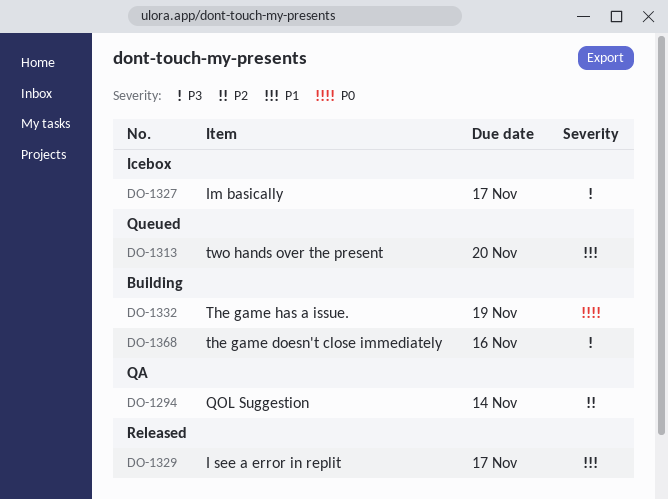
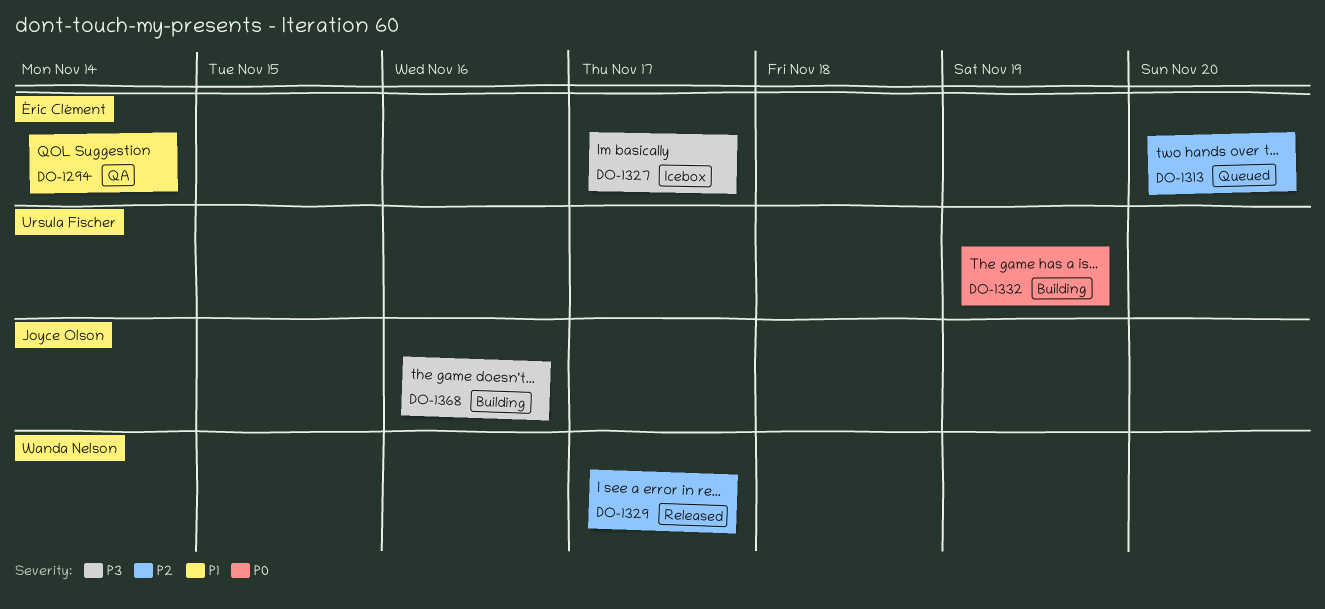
DO-1294, priority: P2 -> P1
DO-1313, priority: P1 -> P2
DO-1329, priority: P1 -> P2

